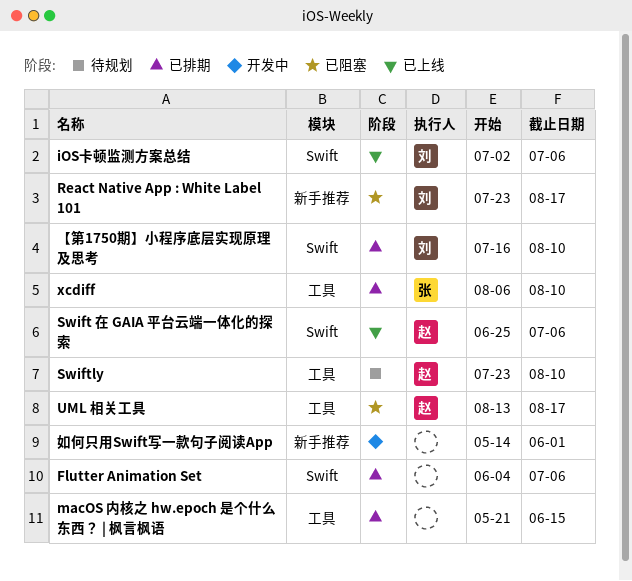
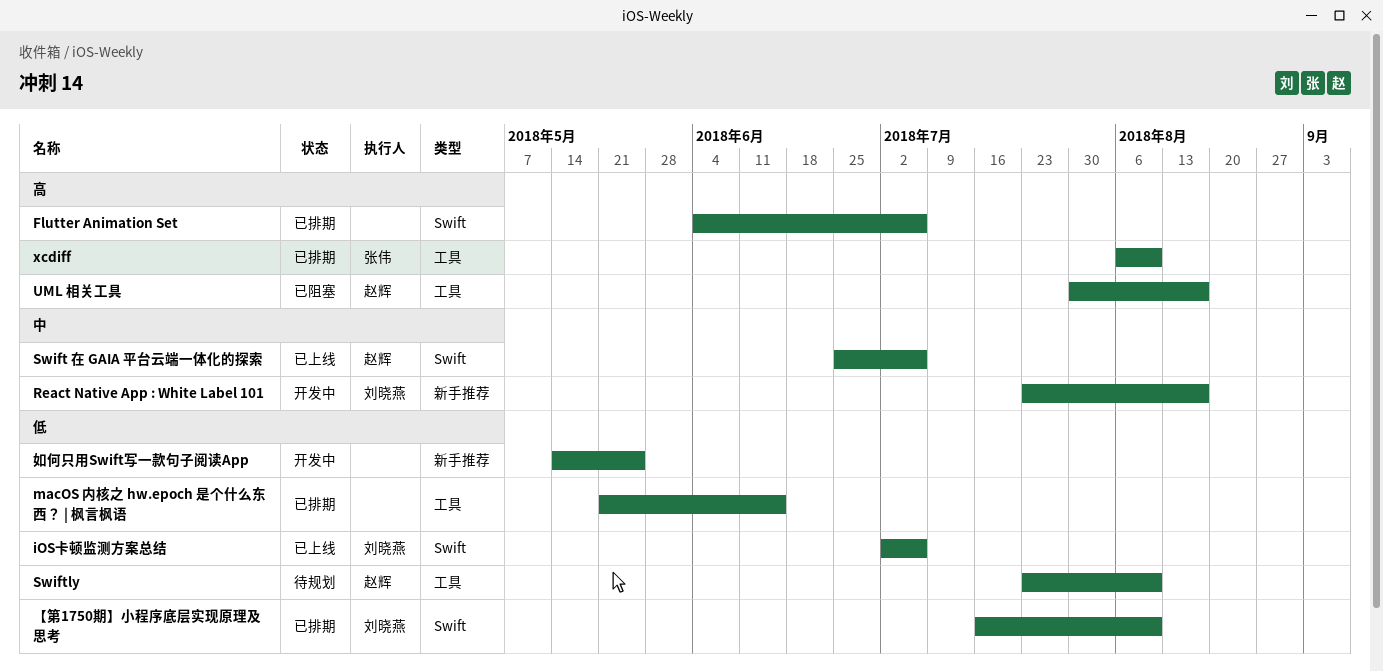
React Native App : White Label 101, status: 已阻塞 -> 开发中
UML 相关工具, start: Aug 13 -> Jul 30
如何只用Swift写一款句子阅读App, due: Jun 1 -> May 25

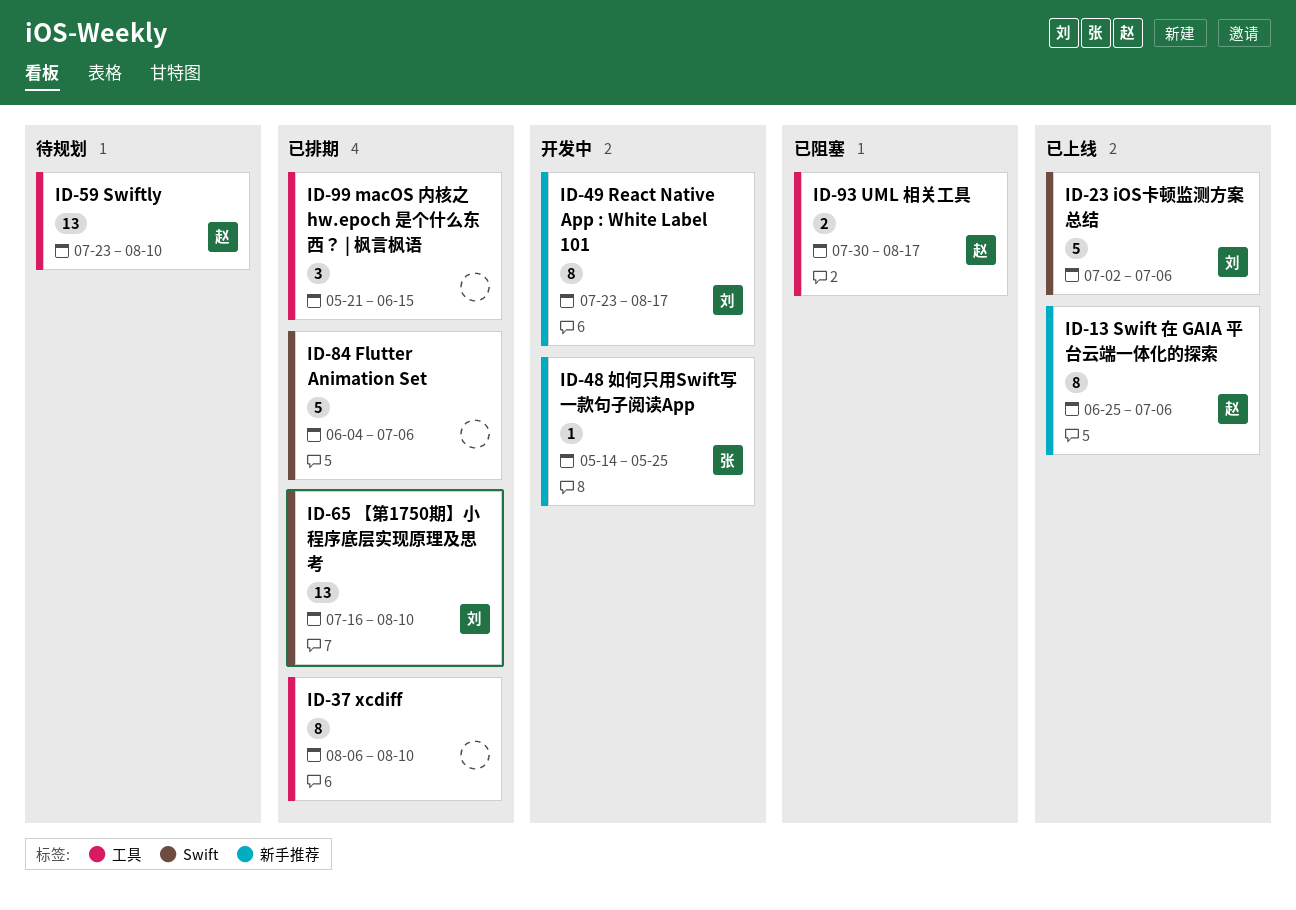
Swift 在 GAIA 平台云端一体化的探索, label: Swift -> 新手推荐
xcdiff, owner: 张伟 -> none
如何只用Swift写一款句子阅读App, owner: none -> 张伟

